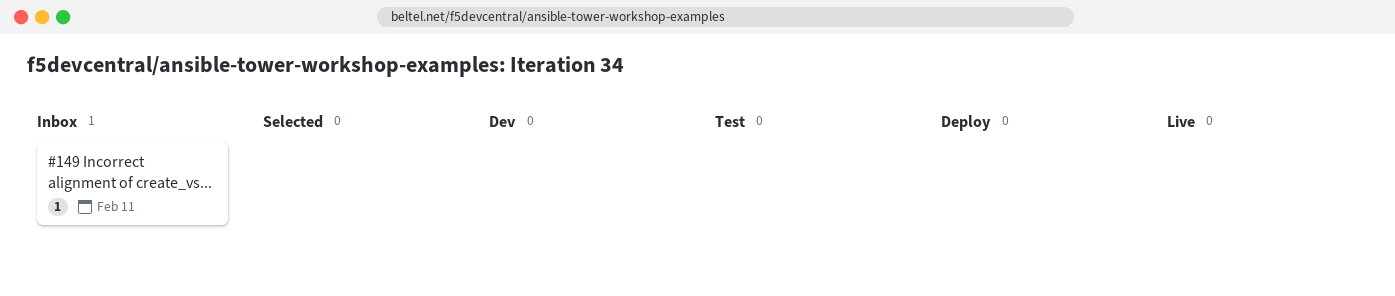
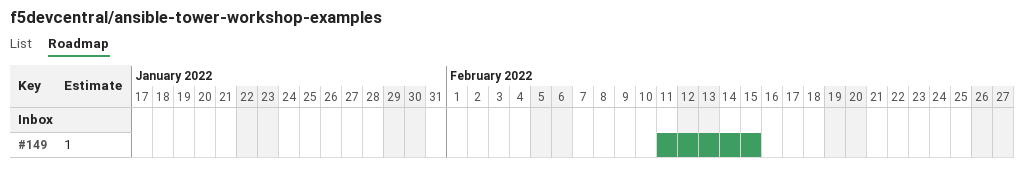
#149, due: Feb 11 -> Feb 15

